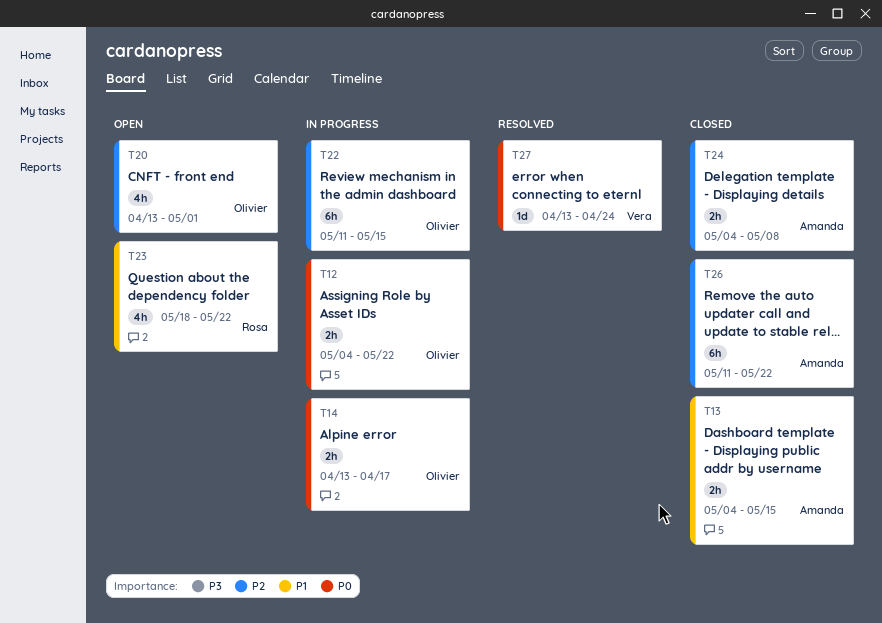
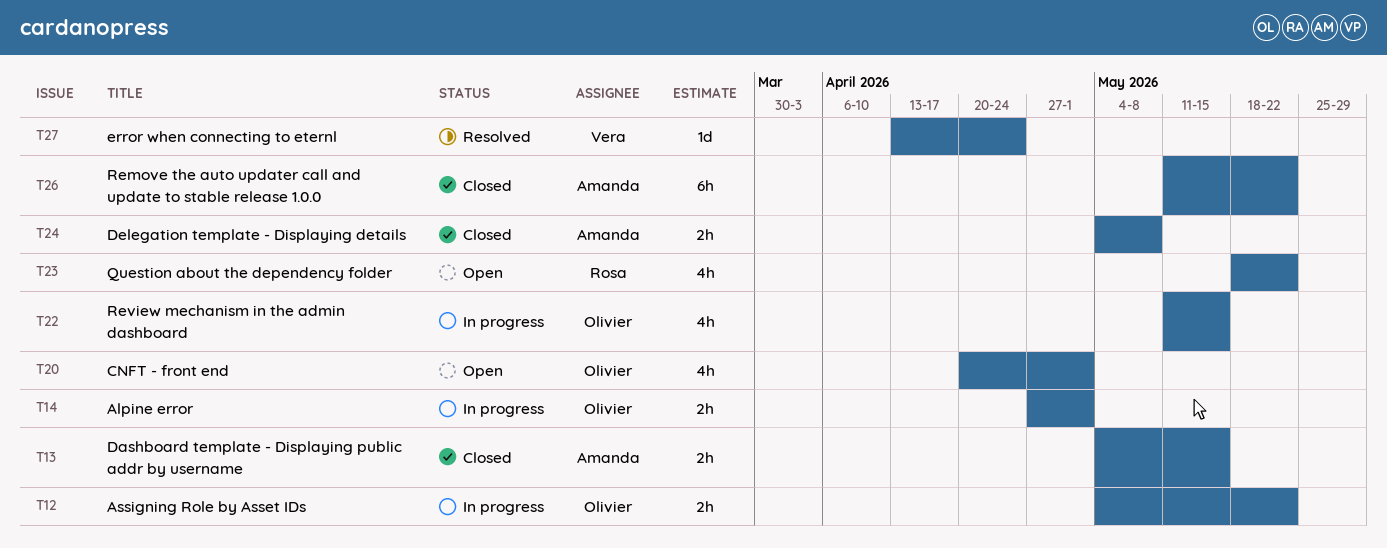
T14, start: Apr 13 -> Apr 27
T14, due: Apr 17 -> May 1
T20, start: Apr 13 -> Apr 20
T22, estimate: 6h -> 4h

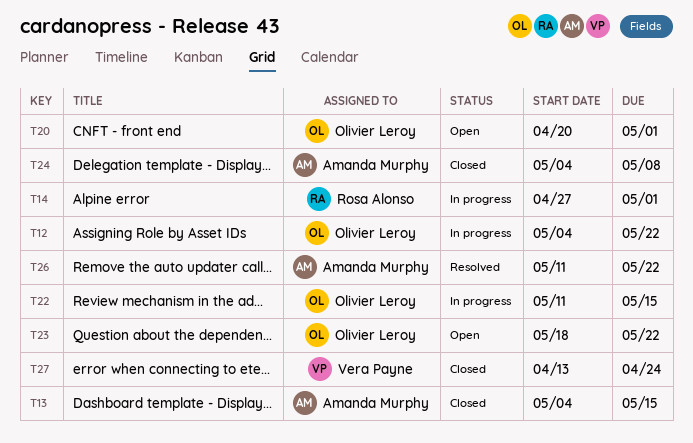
T14, owner: Olivier Leroy -> Rosa Alonso
T23, owner: Rosa Alonso -> Olivier Leroy
T26, status: Closed -> Resolved
T27, status: Resolved -> Closed

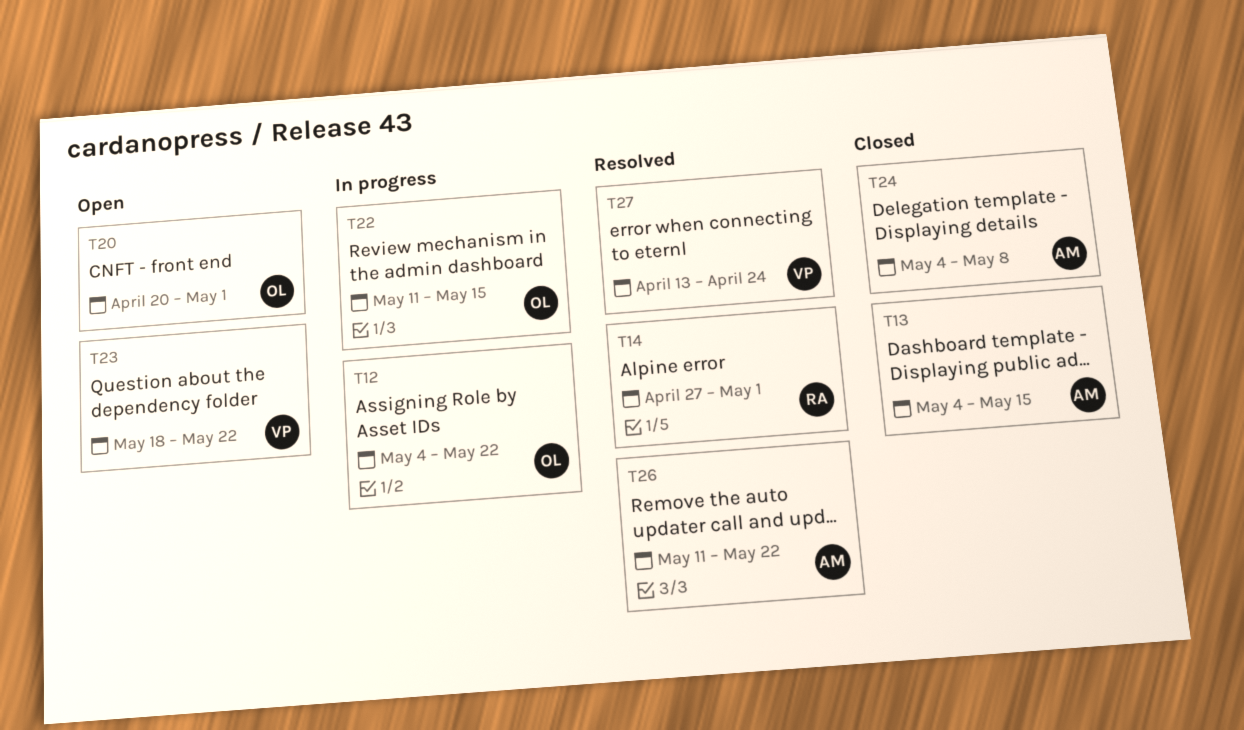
T14, status: In progress -> Resolved
T23, owner: Olivier Leroy -> Vera Payne
T27, status: Closed -> Resolved

